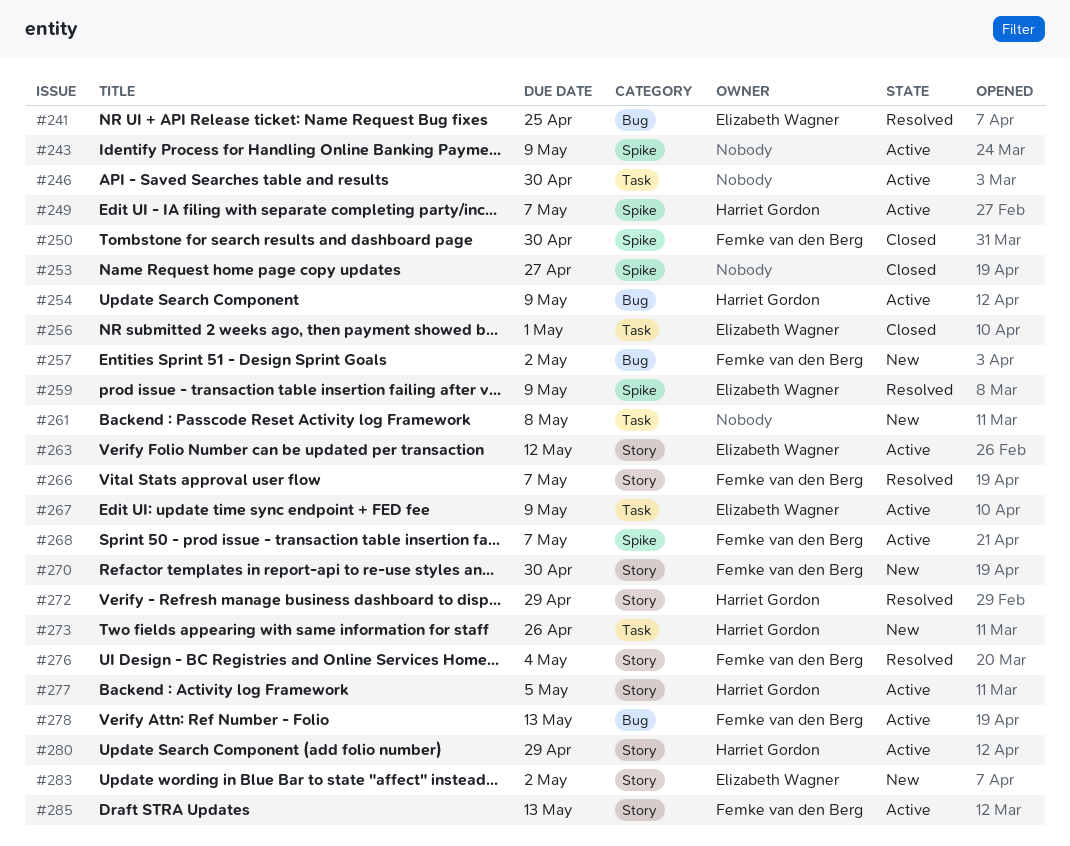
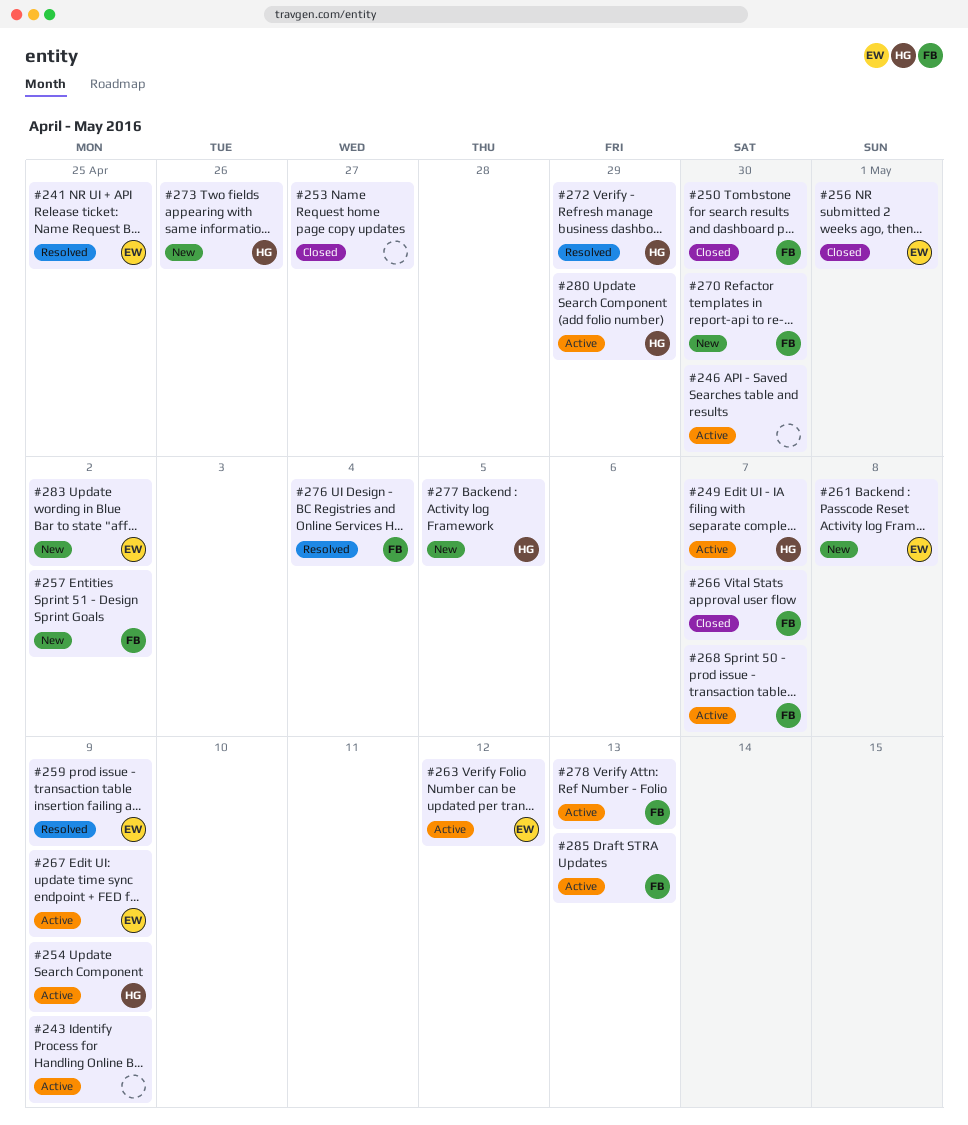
#261, owner: none -> Elizabeth Wagner
#266, status: Resolved -> Closed
#277, status: Active -> New

